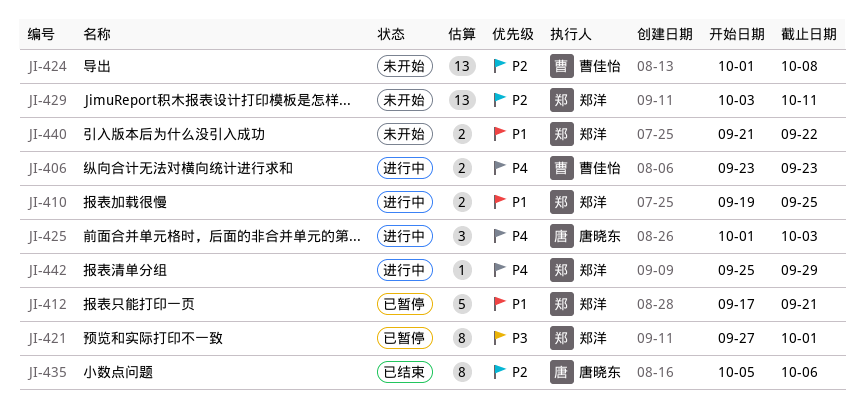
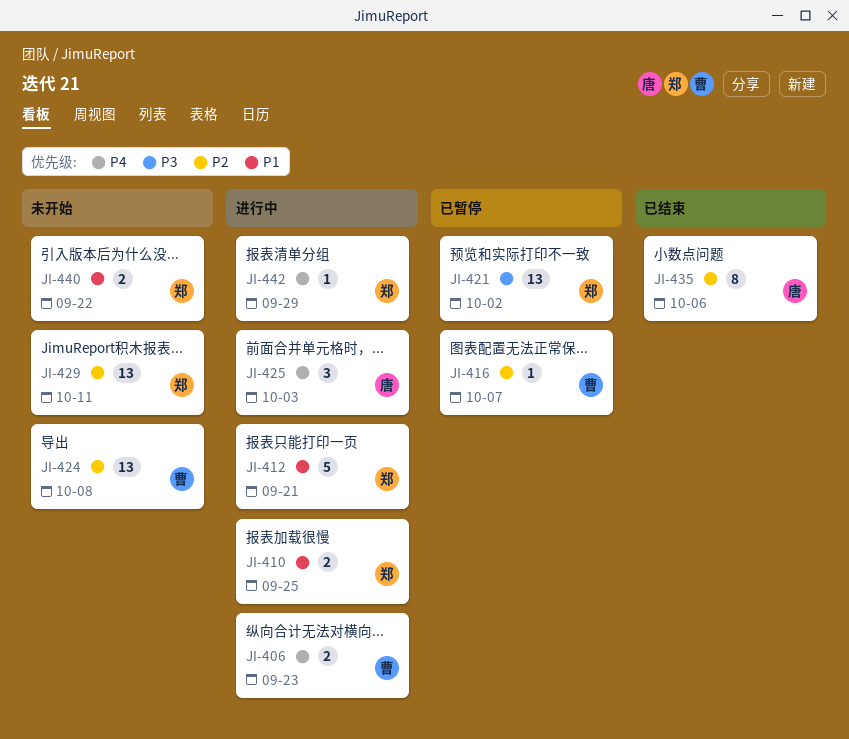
JI-412, status: 已暂停 -> 进行中
JI-416: none -> present
JI-421, estimate: 8 -> 13
JI-421, due: Oct 1 -> Oct 2

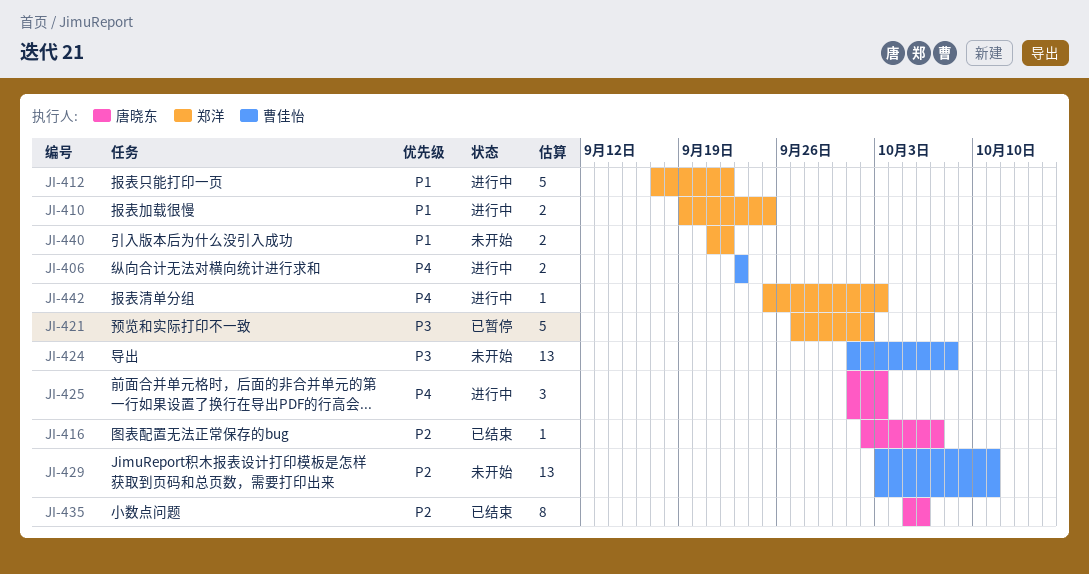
JI-412, due: Sep 21 -> Sep 22
JI-416, status: 已暂停 -> 已结束
JI-416, owner: 曹佳怡 -> 唐晓东
JI-421, estimate: 13 -> 5
JI-424, priority: P2 -> P3
JI-429, owner: 郑洋 -> 曹佳怡
JI-442, due: Sep 29 -> Oct 3

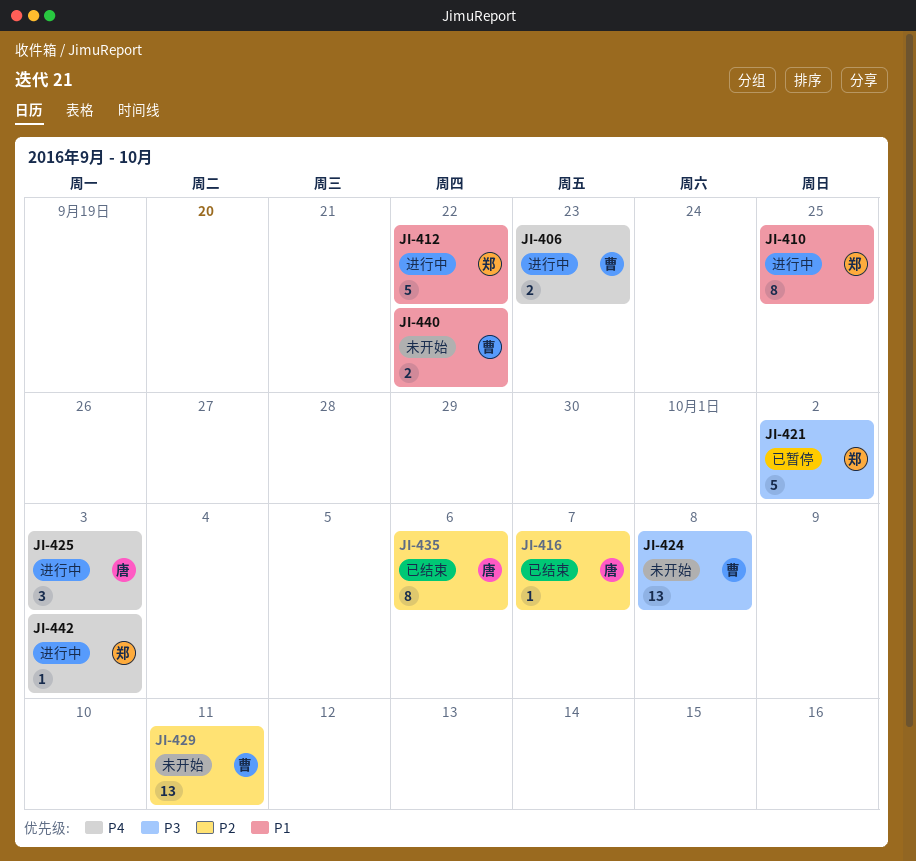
JI-410, estimate: 2 -> 8
JI-440, owner: 郑洋 -> 曹佳怡

